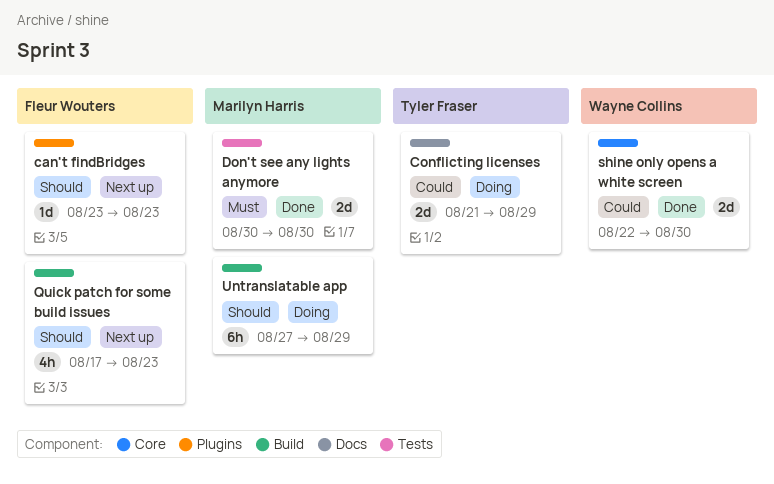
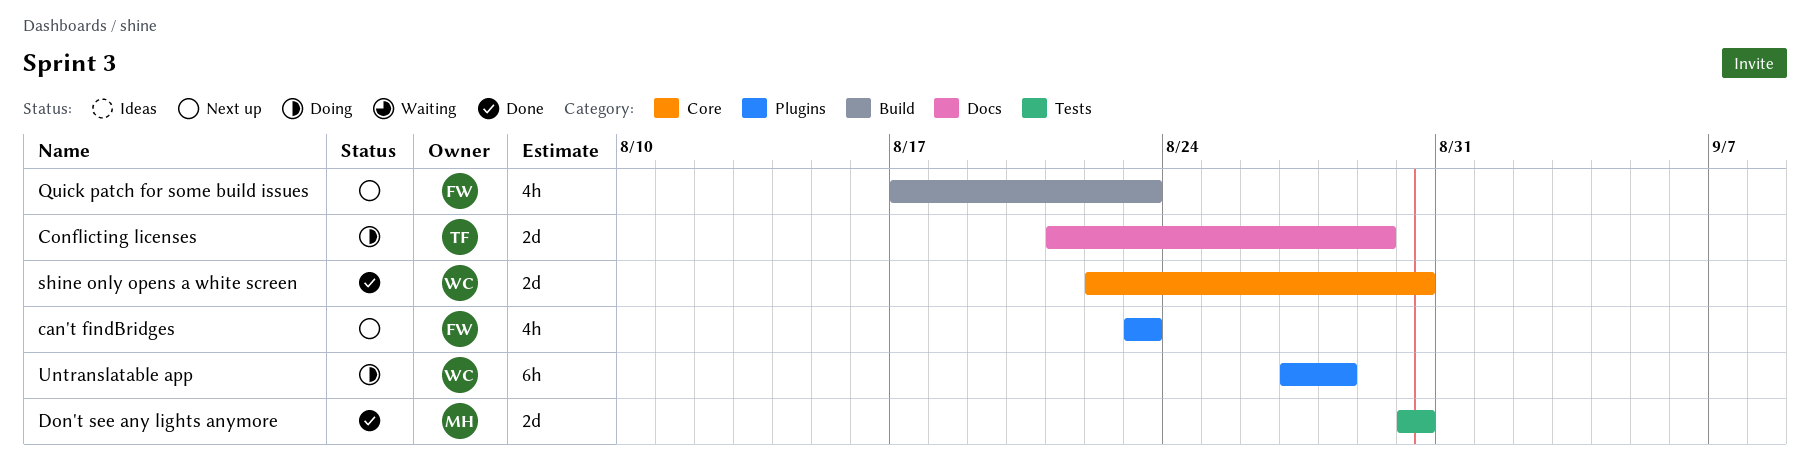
can't findBridges, estimate: 1d -> 4h
Untranslatable app, owner: Marilyn Harris -> Wayne Collins
Untranslatable app, label: Build -> Plugins
Untranslatable app, due: Aug 29 -> Aug 28

